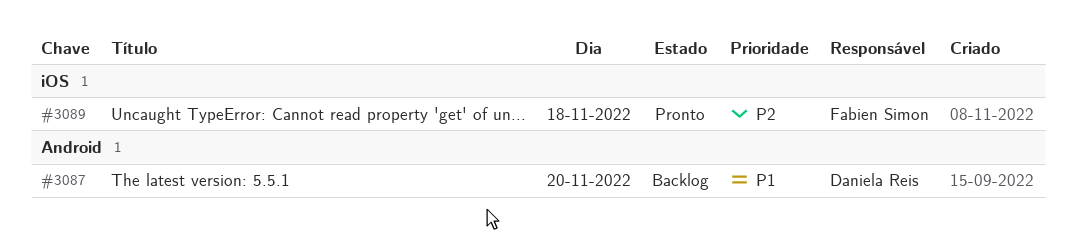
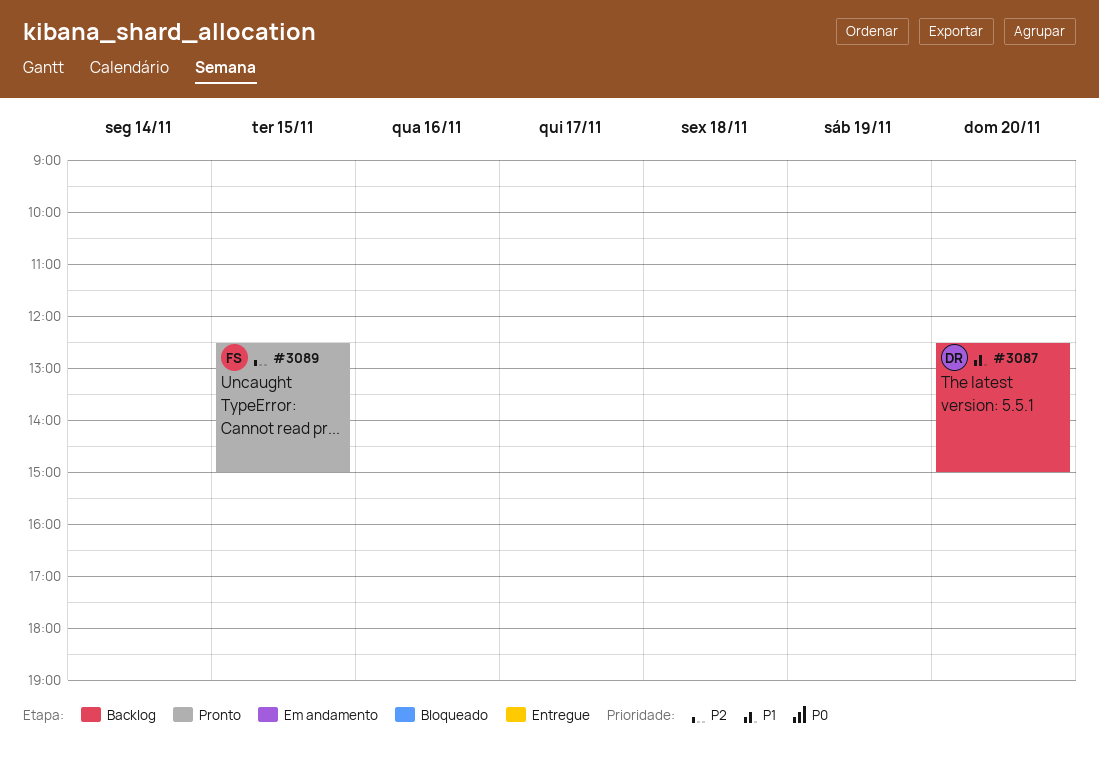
#3089, day: Nov 18 -> Nov 15

